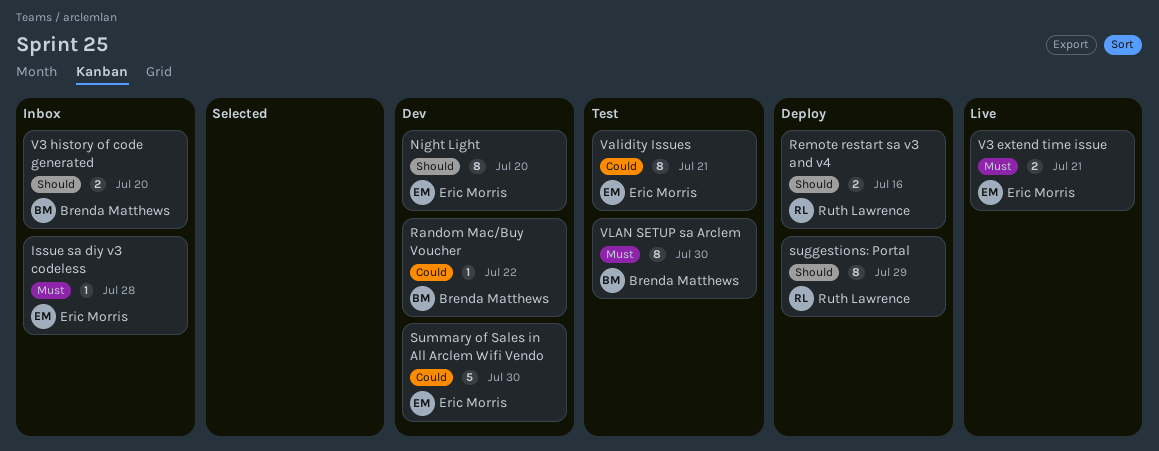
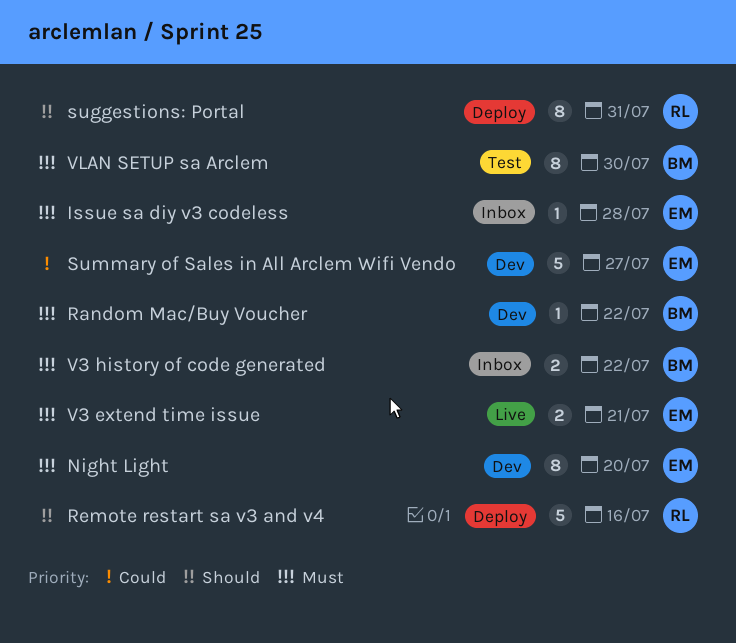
Night Light, priority: Should -> Must
Random Mac/Buy Voucher, priority: Could -> Must
Remote restart sa v3 and v4, estimate: 2 -> 5
suggestions: Portal, due: Jul 29 -> Jul 31
Summary of Sales in All Arclem Wifi Vendo, due: Jul 30 -> Jul 27
V3 history of code generated, priority: Should -> Must
V3 history of code generated, due: Jul 20 -> Jul 22
Validity Issues: present -> none

